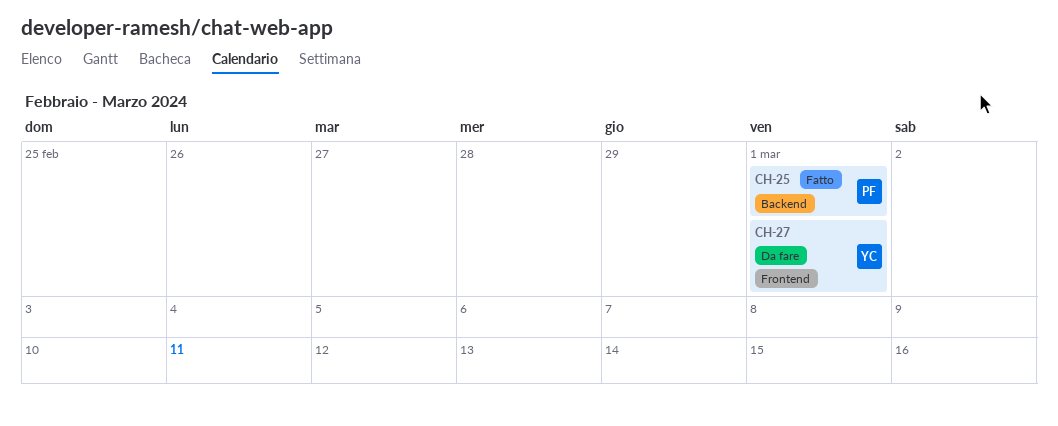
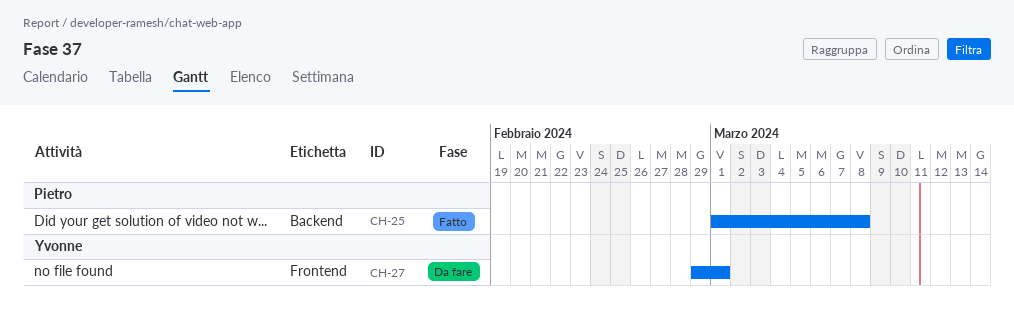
CH-25, due: Mar 1 -> Mar 8

